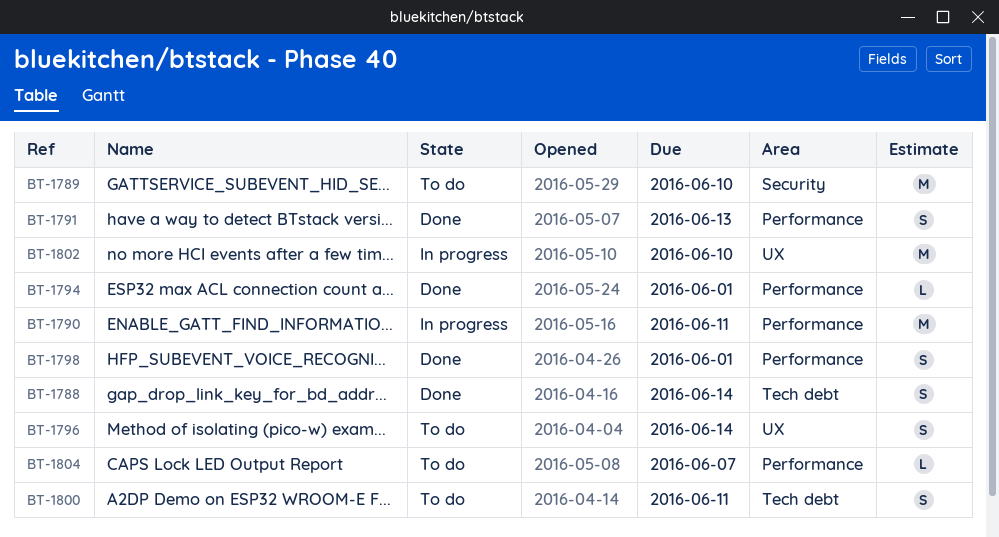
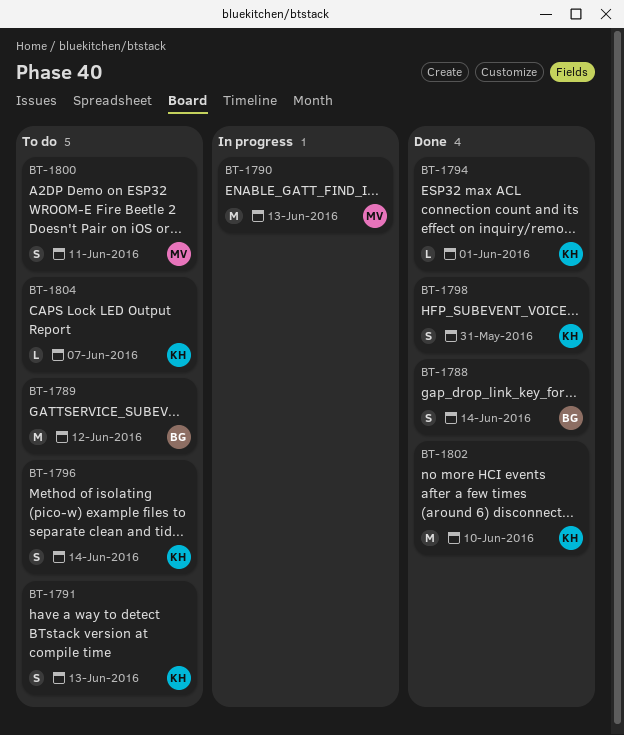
BT-1789, due: Jun 10 -> Jun 12
BT-1790, due: Jun 11 -> Jun 13
BT-1791, status: Done -> To do
BT-1798, due: Jun 1 -> May 31
BT-1802, status: In progress -> Done

